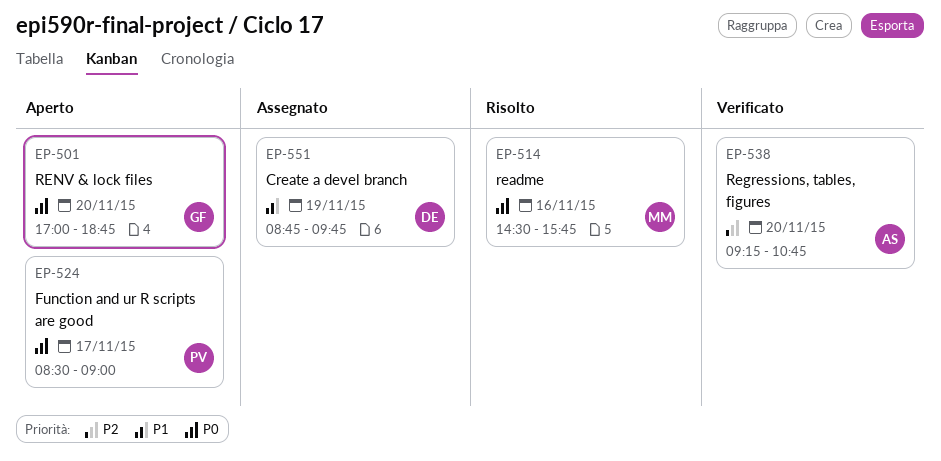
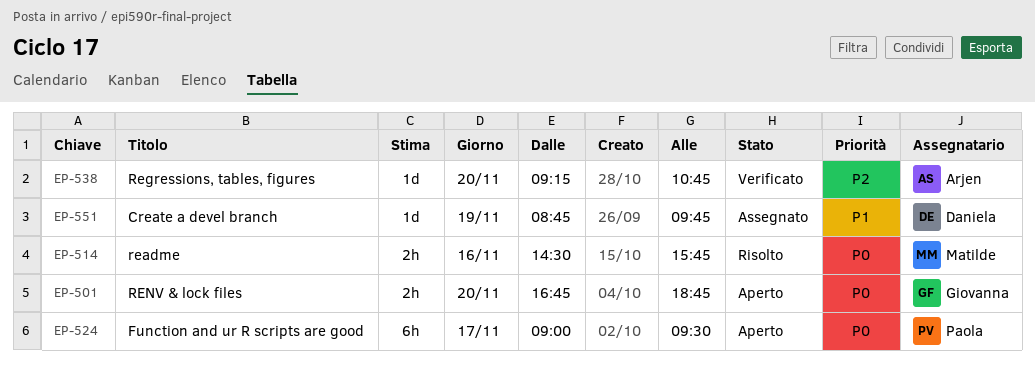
EP-501, begins: 17:00 -> 16:45
EP-524, begins: 08:30 -> 09:00
EP-524, ends: 09:00 -> 09:30

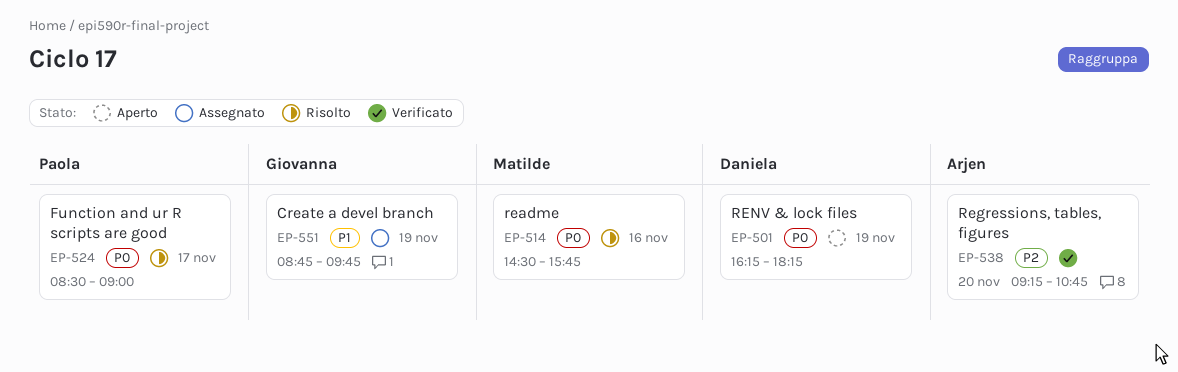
EP-501, owner: Giovanna -> Daniela
EP-501, day: Nov 20 -> Nov 19
EP-501, begins: 16:45 -> 16:15
EP-501, ends: 18:45 -> 18:15
EP-524, status: Aperto -> Risolto
EP-524, begins: 09:00 -> 08:30
EP-524, ends: 09:30 -> 09:00
EP-551, owner: Daniela -> Giovanna

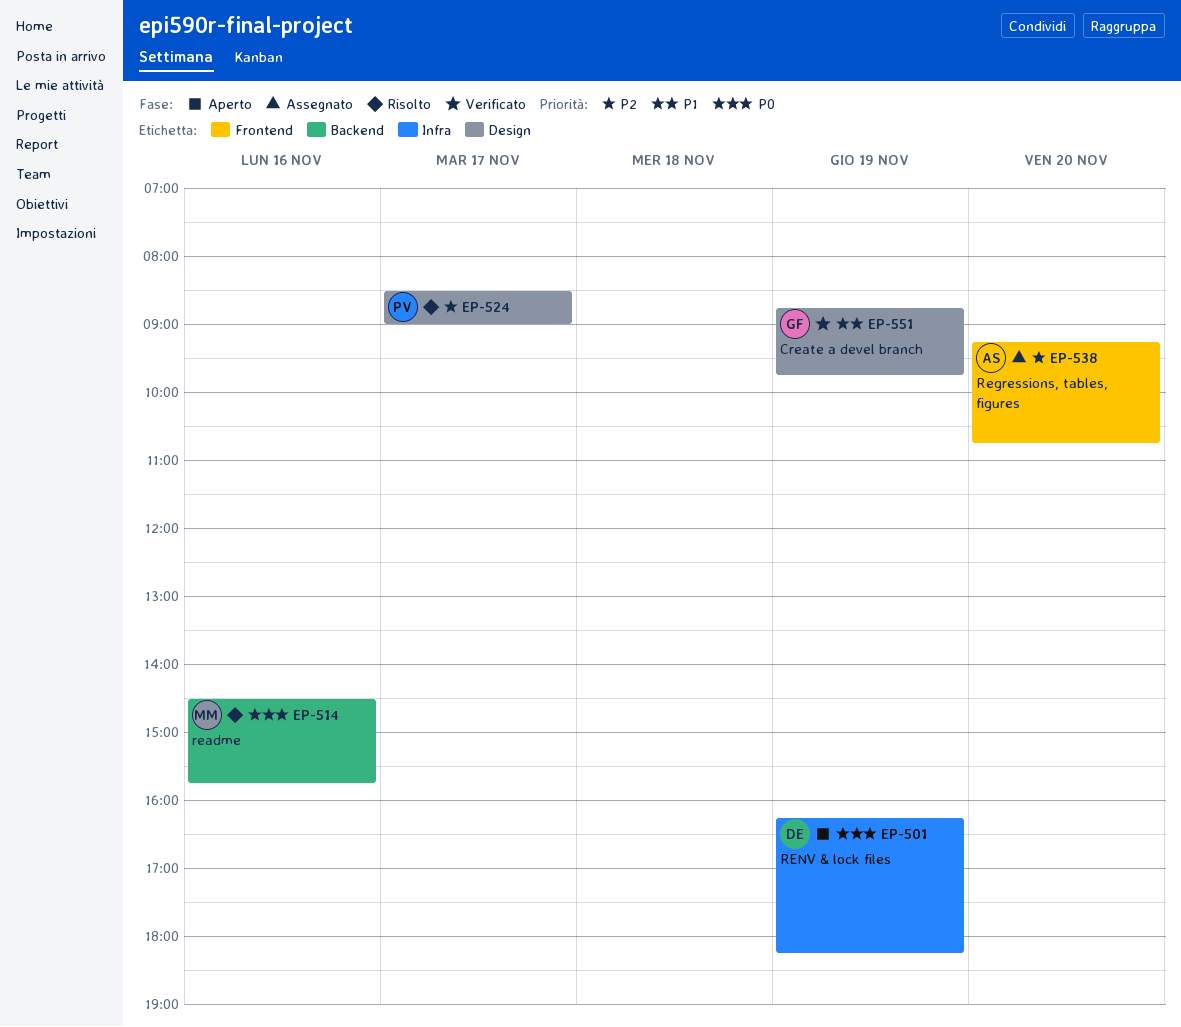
EP-524, priority: P0 -> P2
EP-538, status: Verificato -> Assegnato
EP-551, status: Assegnato -> Verificato

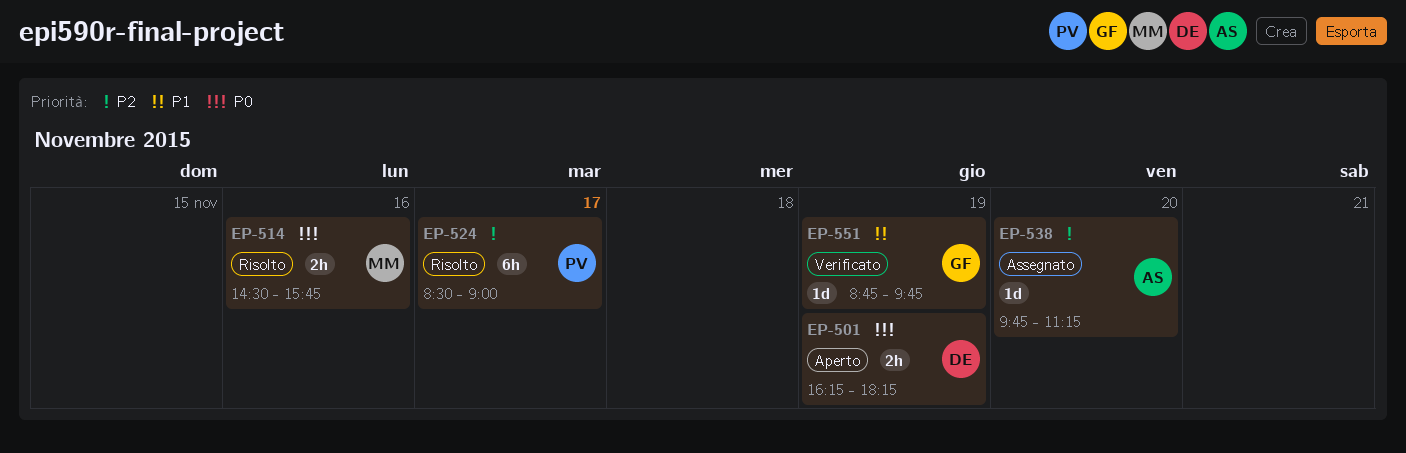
EP-538, begins: 09:15 -> 09:45
EP-538, ends: 10:45 -> 11:15

